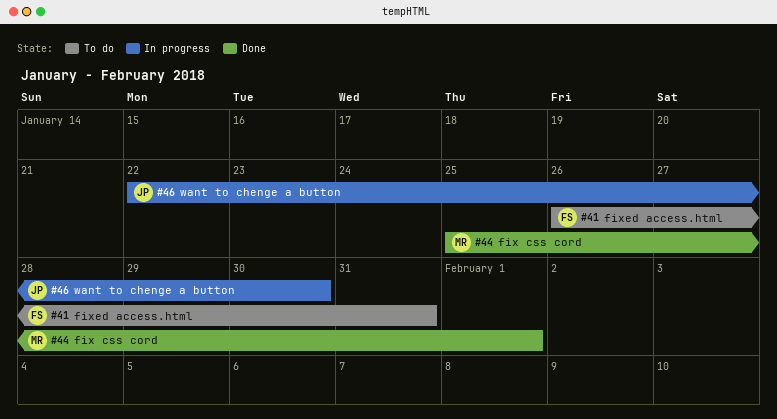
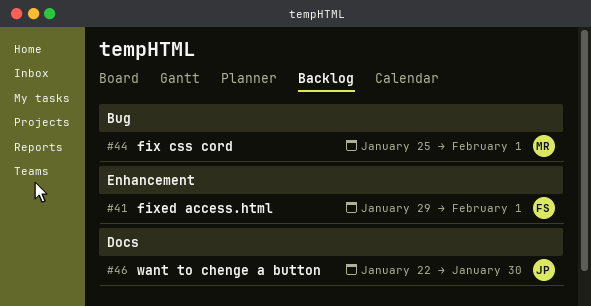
#41, start: Jan 26 -> Jan 29
#41, due: Jan 31 -> Feb 1

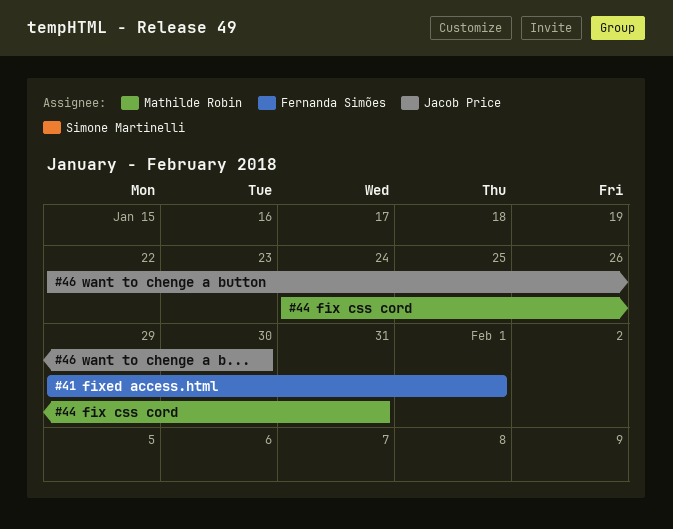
#44, start: Jan 25 -> Jan 24
#44, due: Feb 1 -> Jan 31

